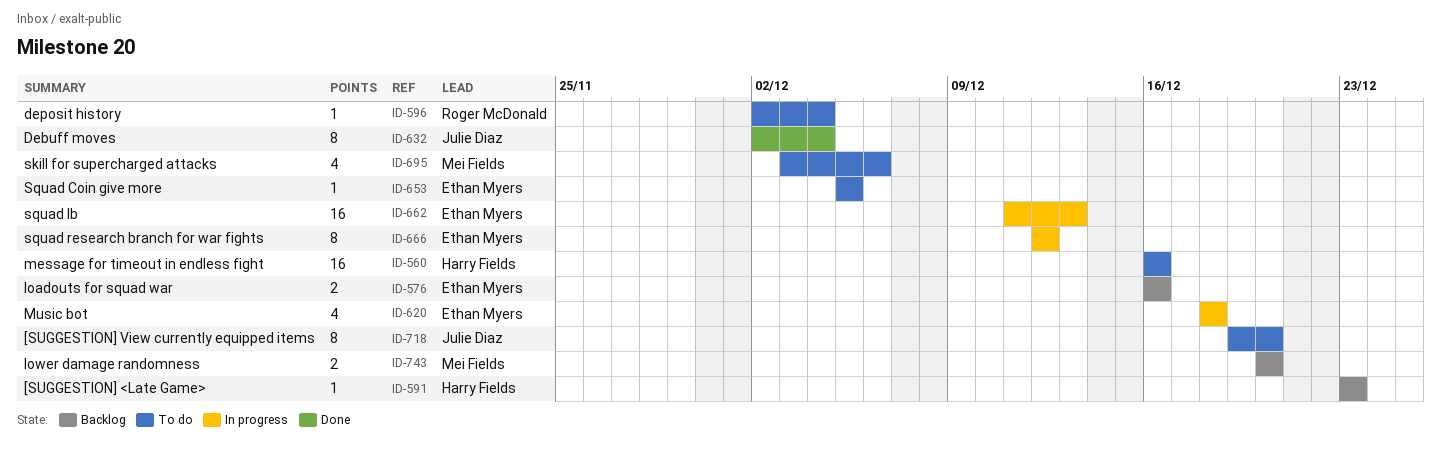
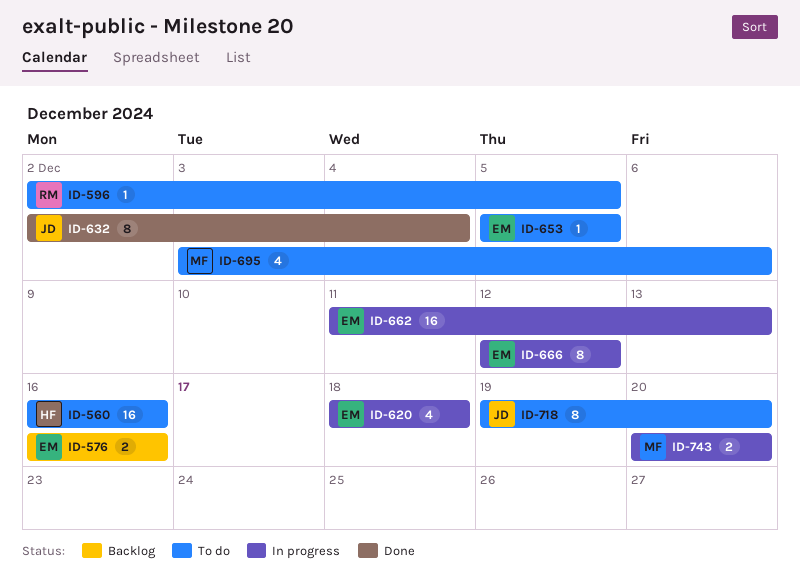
ID-591: present -> none
ID-596, due: Dec 4 -> Dec 5
ID-743, status: Backlog -> In progress

